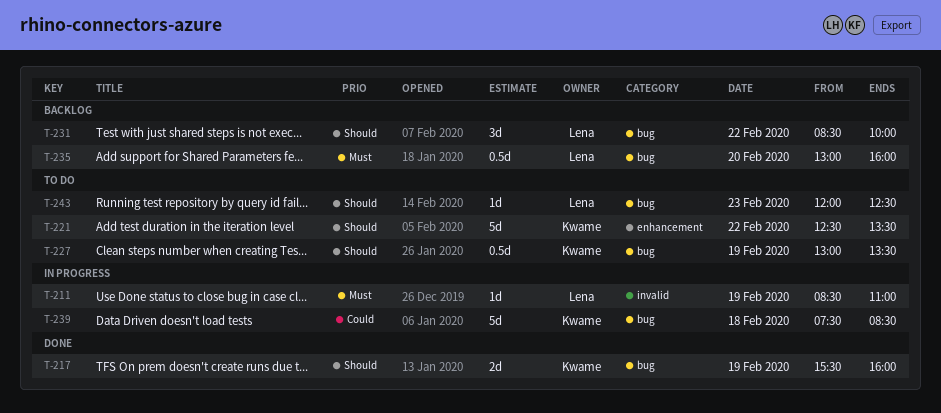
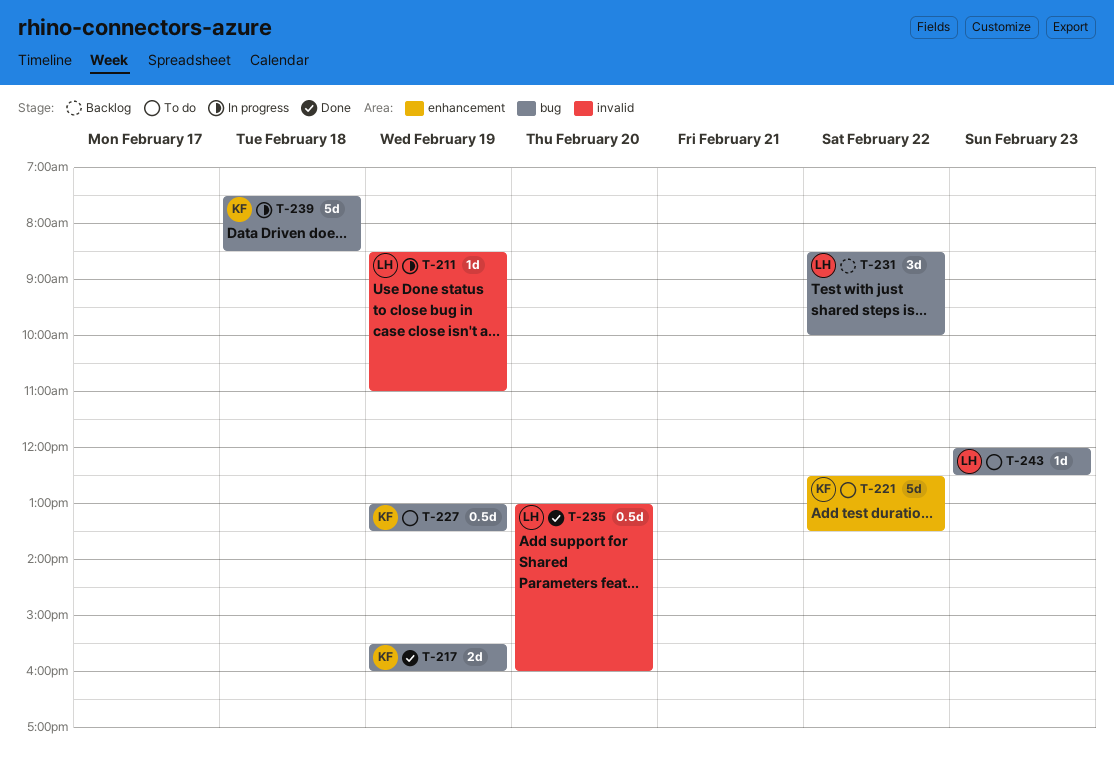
T-235, status: Backlog -> Done
T-235, label: bug -> invalid

